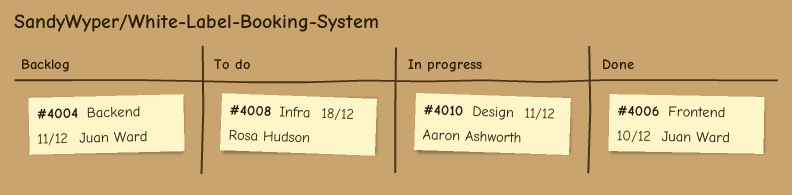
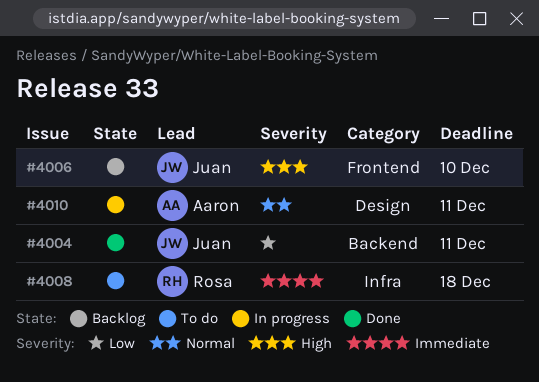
#4004, status: Backlog -> Done
#4006, status: Done -> Backlog

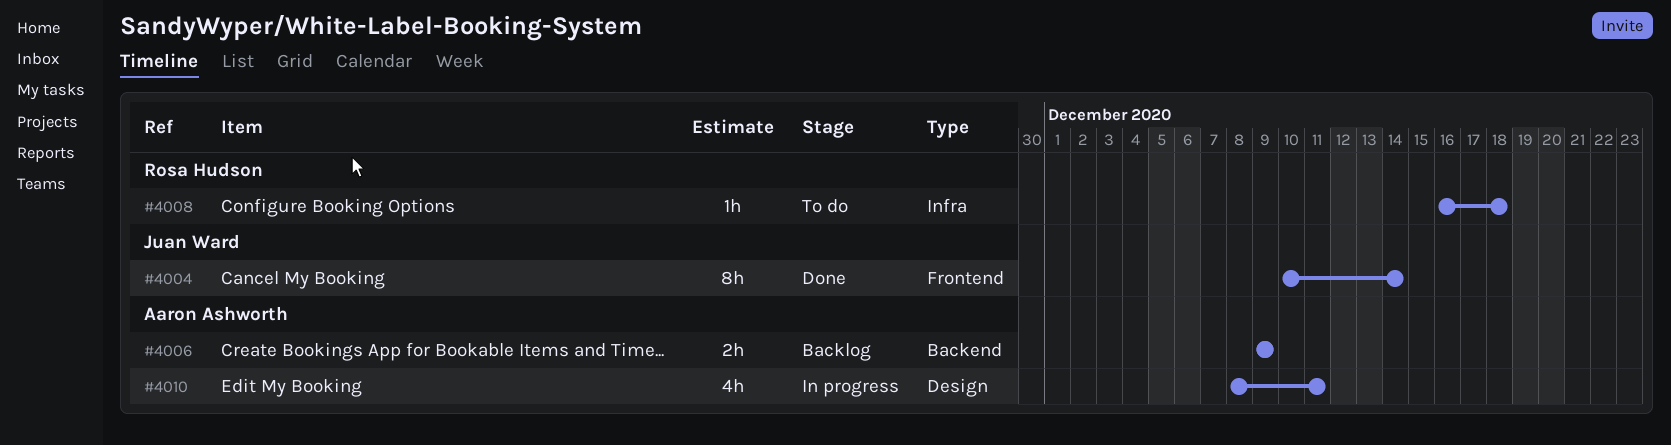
#4004, label: Backend -> Frontend
#4004, due: Dec 11 -> Dec 14
#4006, owner: Juan Ward -> Aaron Ashworth
#4006, label: Frontend -> Backend
#4006, due: Dec 10 -> Dec 9

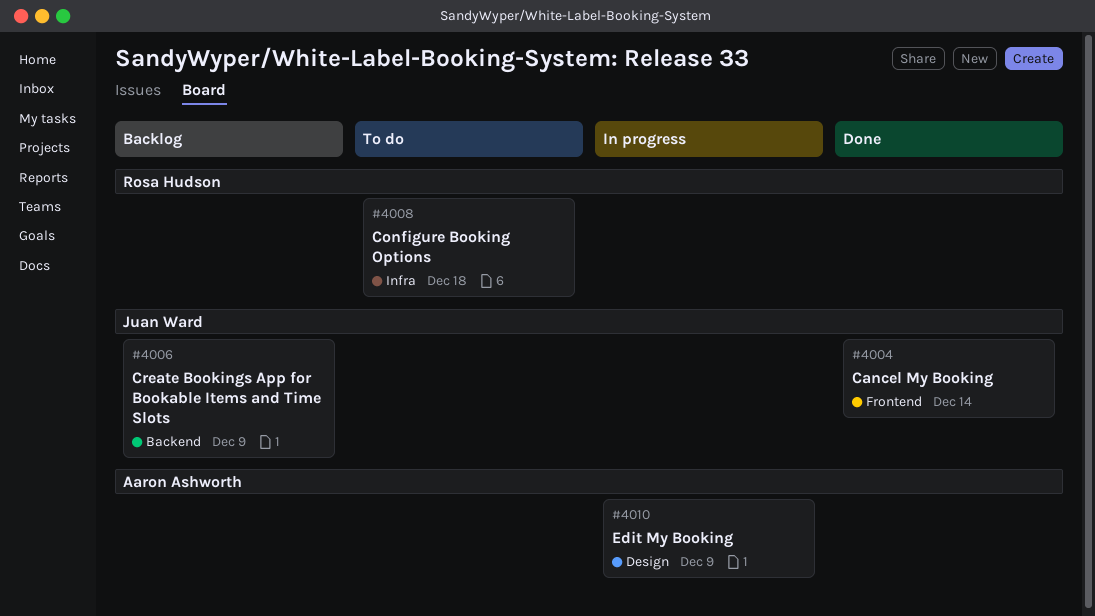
#4006, owner: Aaron Ashworth -> Juan Ward
#4010, due: Dec 11 -> Dec 9

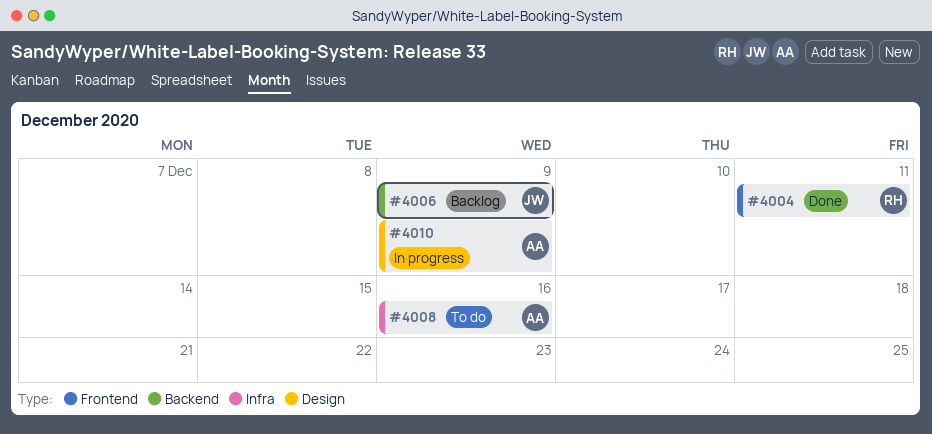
#4004, owner: Juan Ward -> Rosa Hudson
#4004, due: Dec 14 -> Dec 11
#4008, owner: Rosa Hudson -> Aaron Ashworth
#4008, due: Dec 18 -> Dec 16

